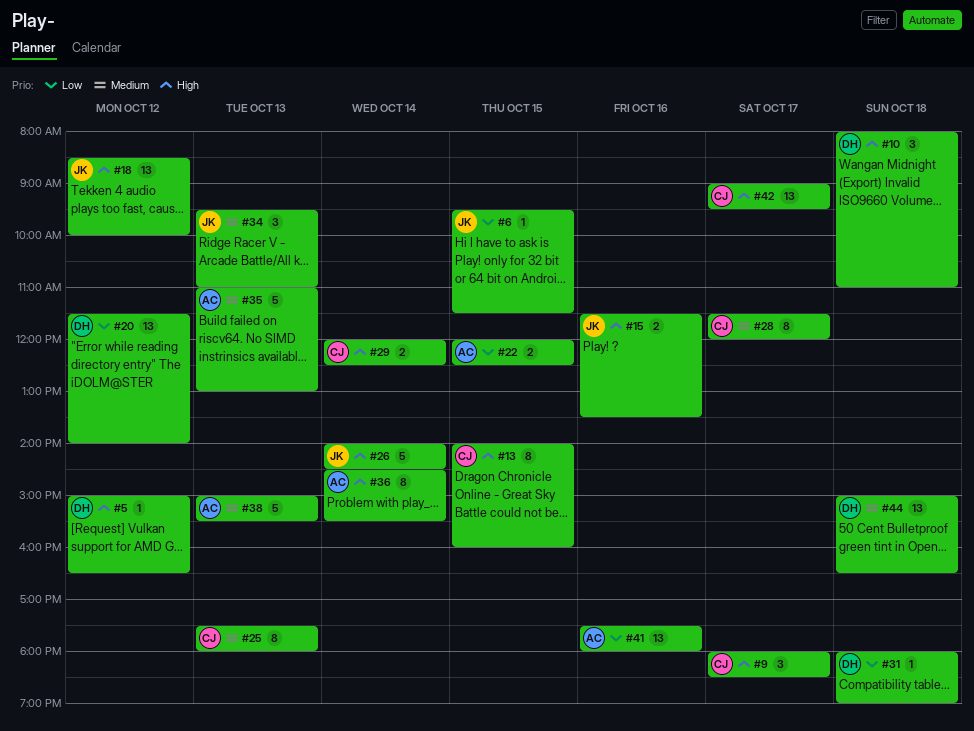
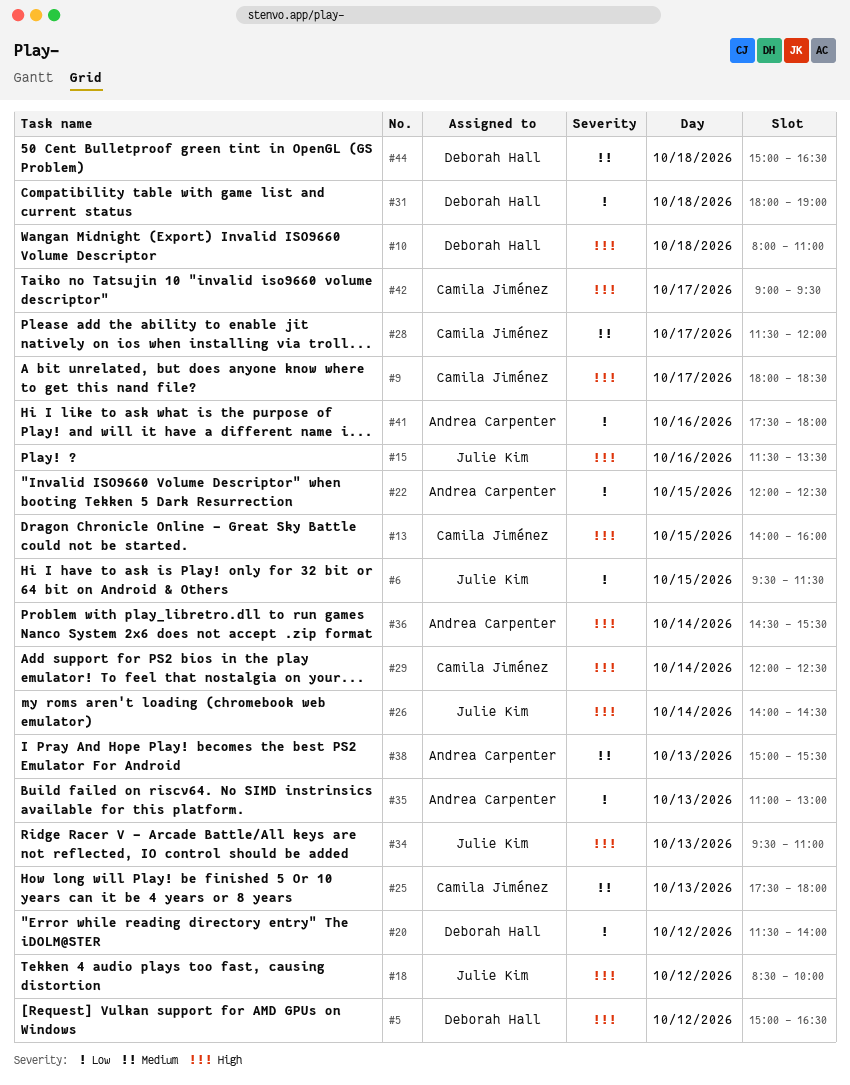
#34, priority: Medium -> High
#35, priority: Medium -> Low

